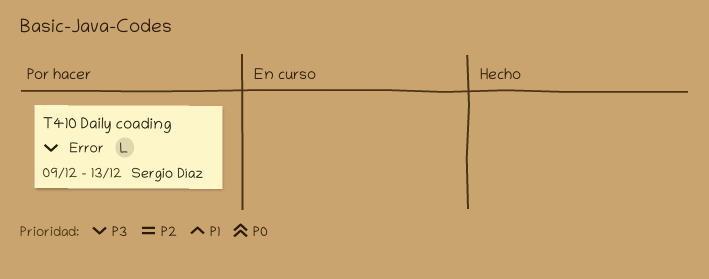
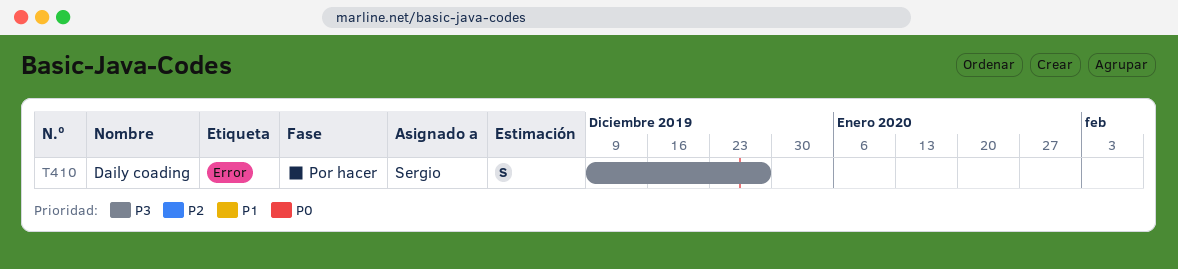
T410, estimate: L -> S
T410, due: Dec 13 -> Dec 27

